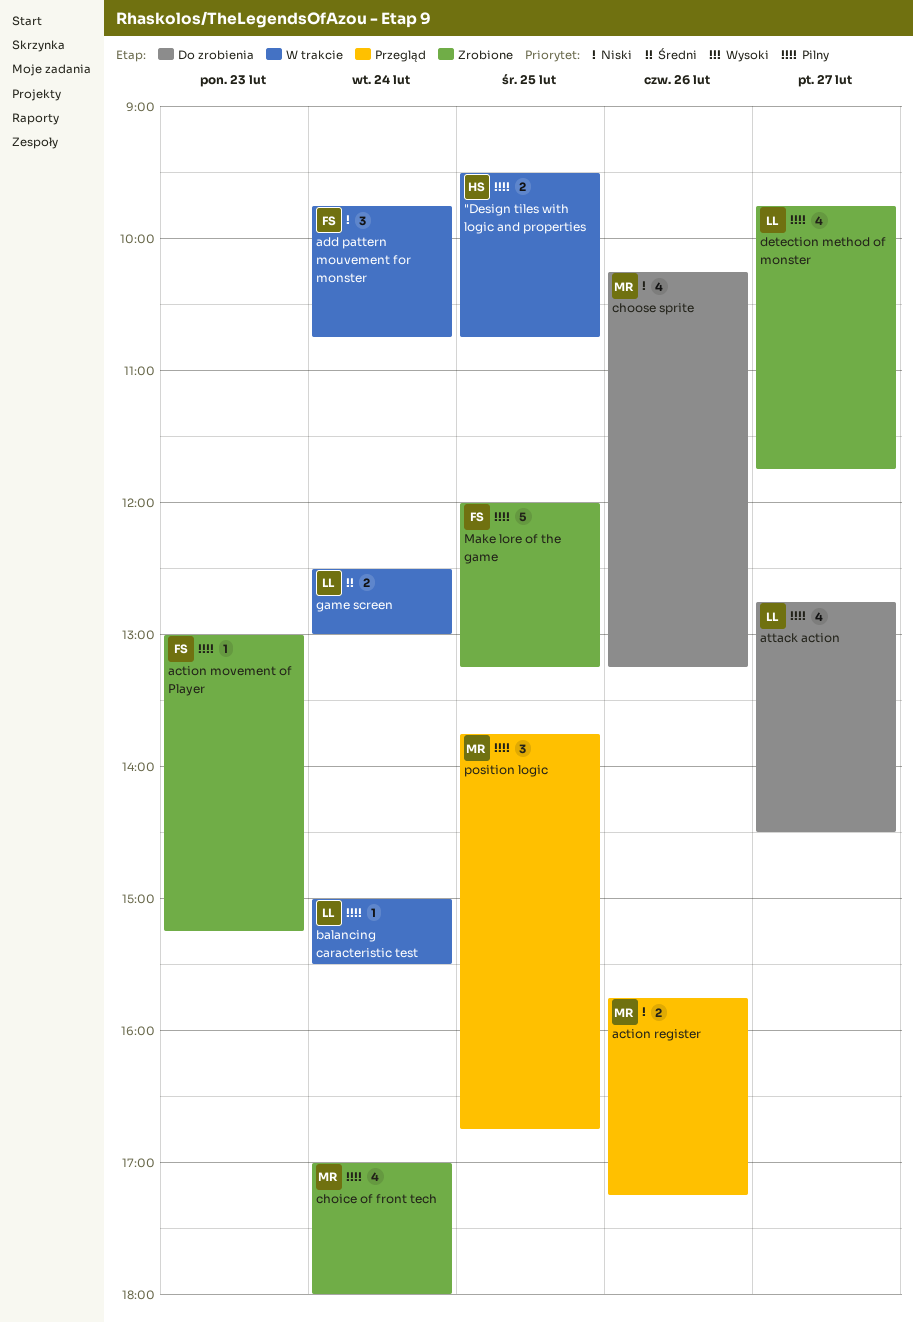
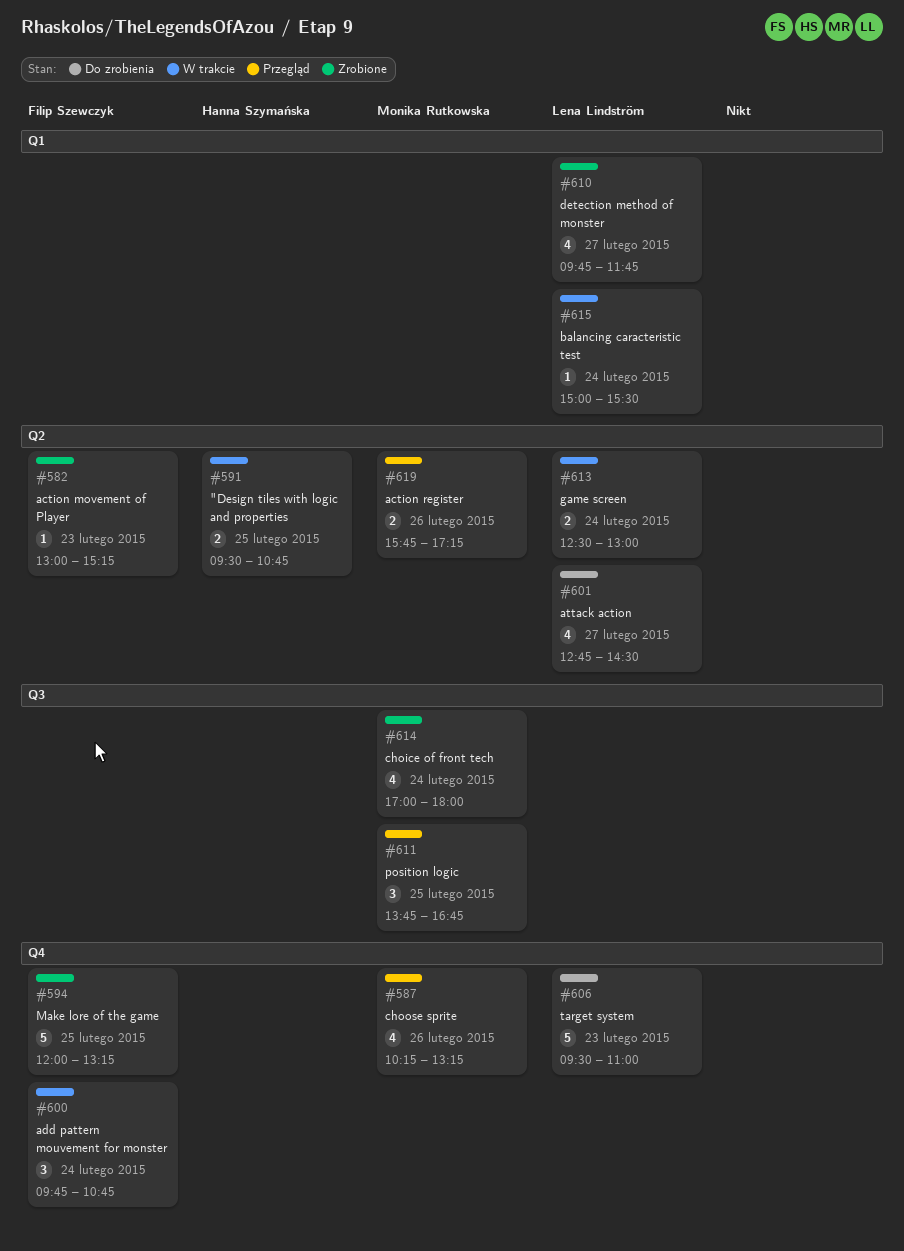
choose sprite, status: Do zrobienia -> Przegląd
target system: none -> present

